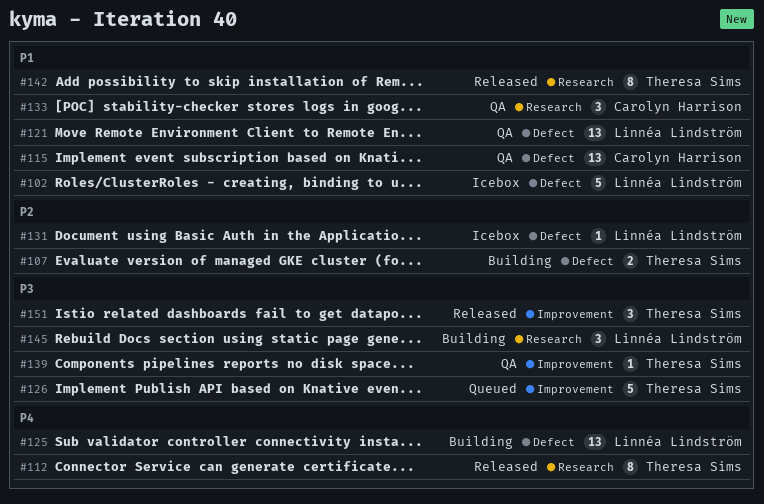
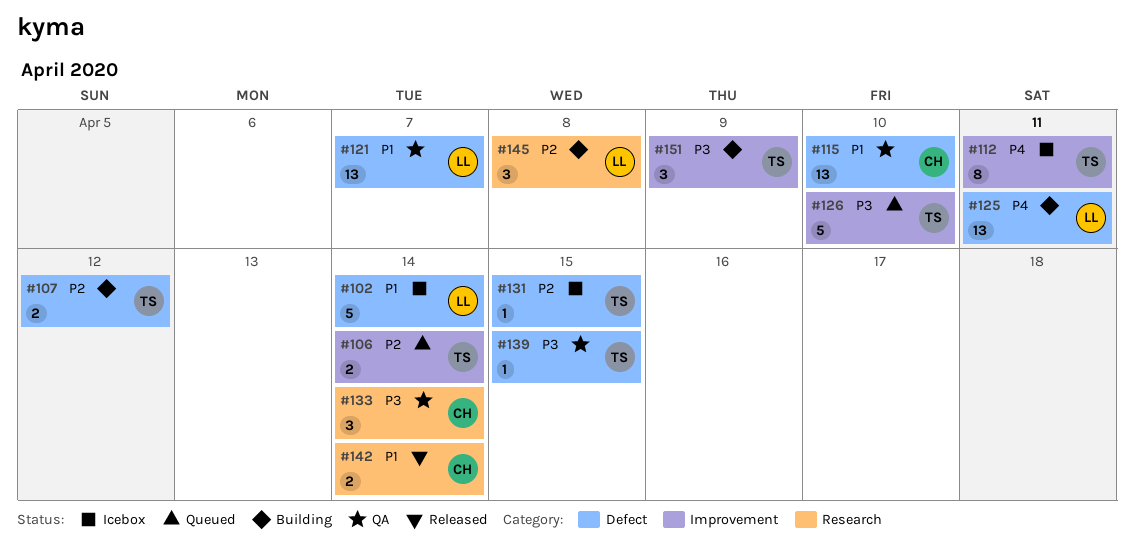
#106: none -> present
#112, status: Released -> Icebox
#112, label: Research -> Improvement
#131, owner: Linnéa Lindström -> Theresa Sims
#133, priority: P1 -> P3
#139, label: Improvement -> Defect
#142, owner: Theresa Sims -> Carolyn Harrison
#142, estimate: 8 -> 2
#145, priority: P3 -> P2
#151, status: Released -> Building

